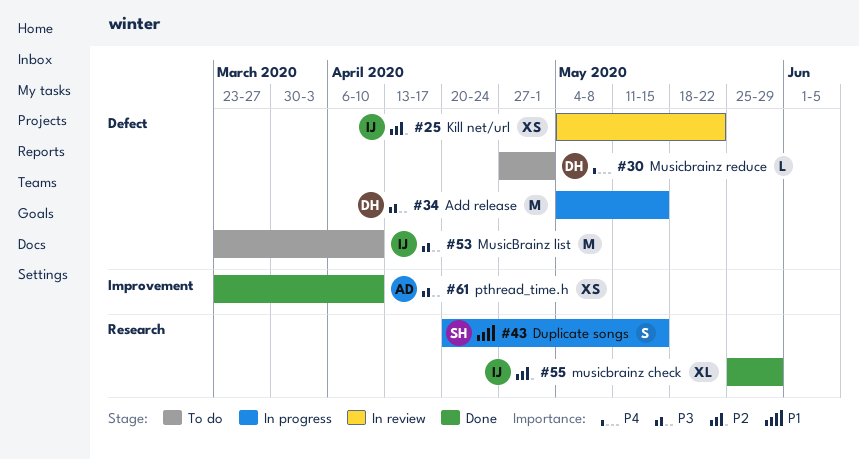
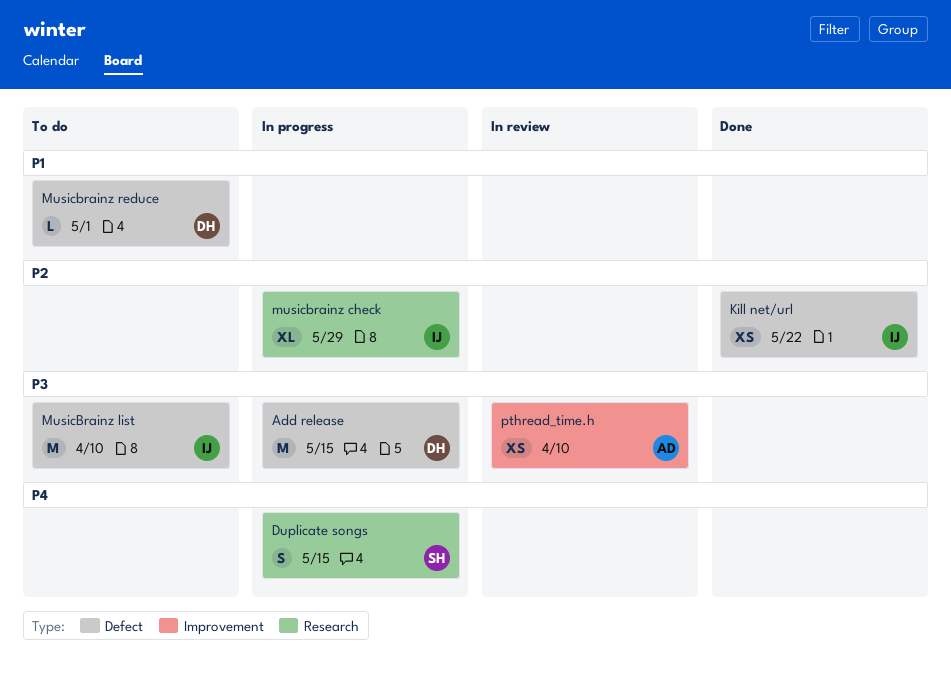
Duplicate songs, priority: P1 -> P4
Kill net/url, status: In review -> Done
musicbrainz check, status: Done -> In progress
Musicbrainz reduce, priority: P4 -> P1
pthread_time.h, status: Done -> In review

